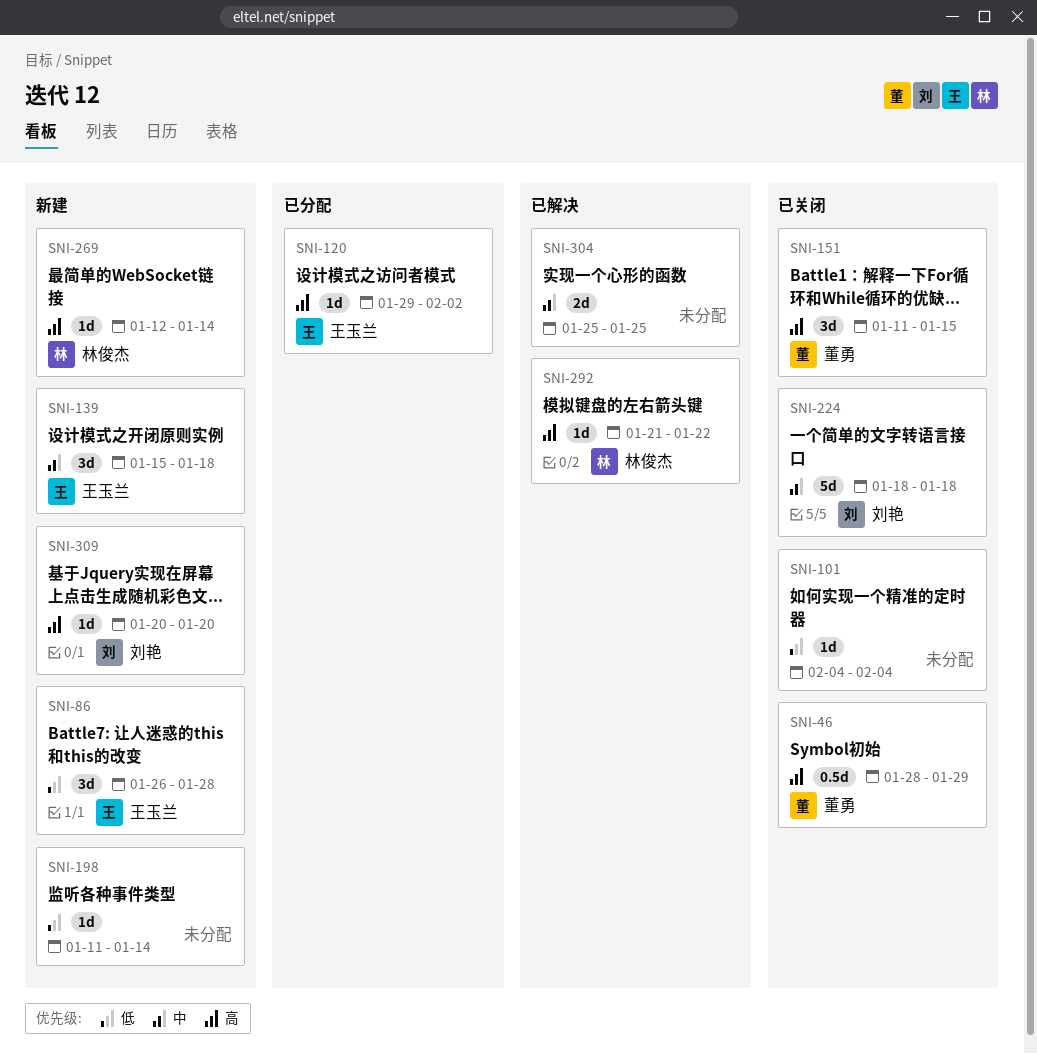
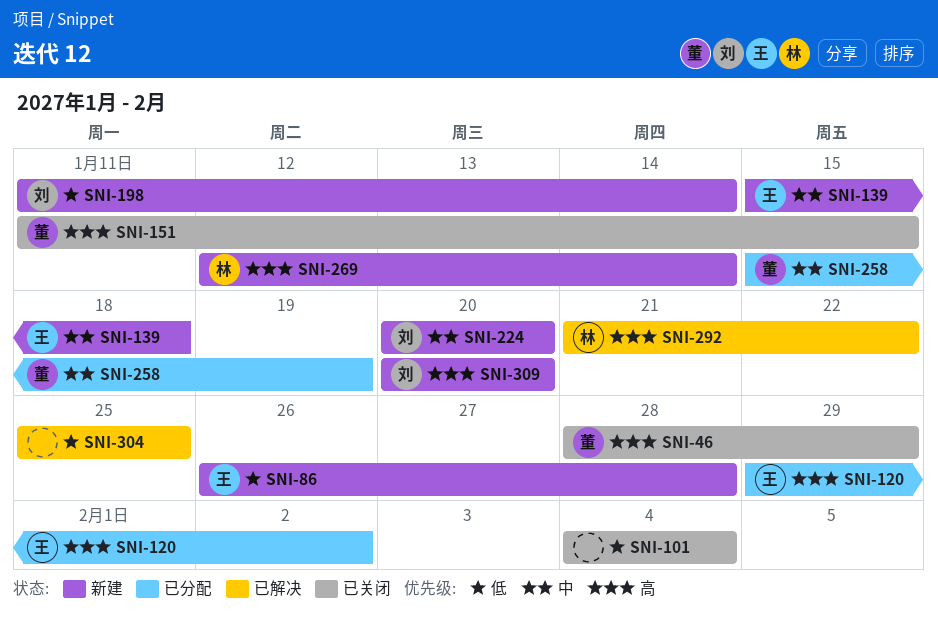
SNI-198, owner: none -> 刘艳
SNI-224, status: 已关闭 -> 新建
SNI-224, start: Jan 18 -> Jan 20
SNI-224, due: Jan 18 -> Jan 20
SNI-258: none -> present
SNI-304, priority: 中 -> 低

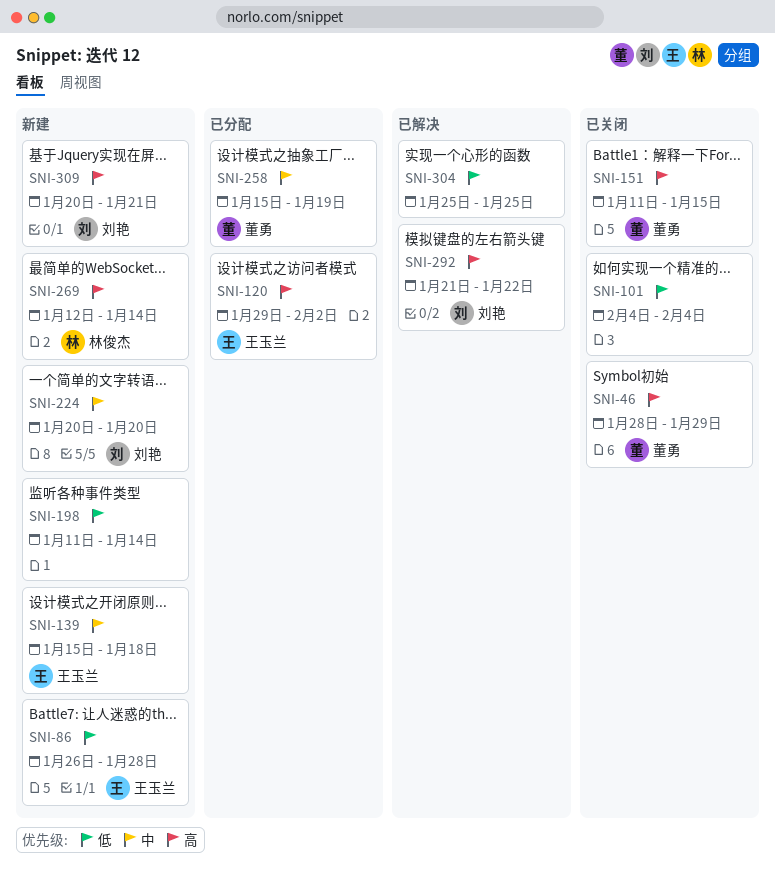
SNI-198, owner: 刘艳 -> none
SNI-292, owner: 林俊杰 -> 刘艳
SNI-309, due: Jan 20 -> Jan 21

